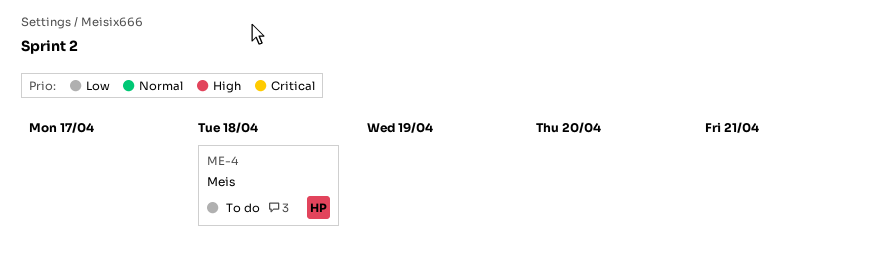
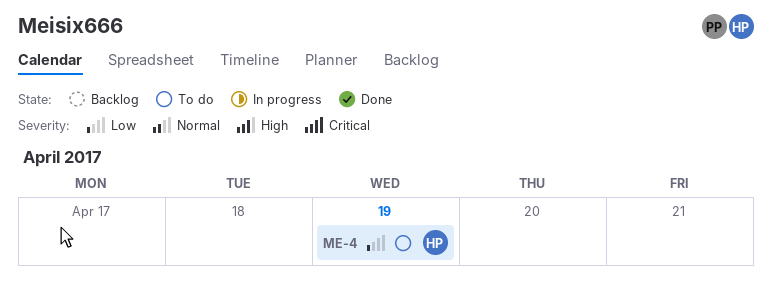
ME-4, due: Apr 18 -> Apr 19

